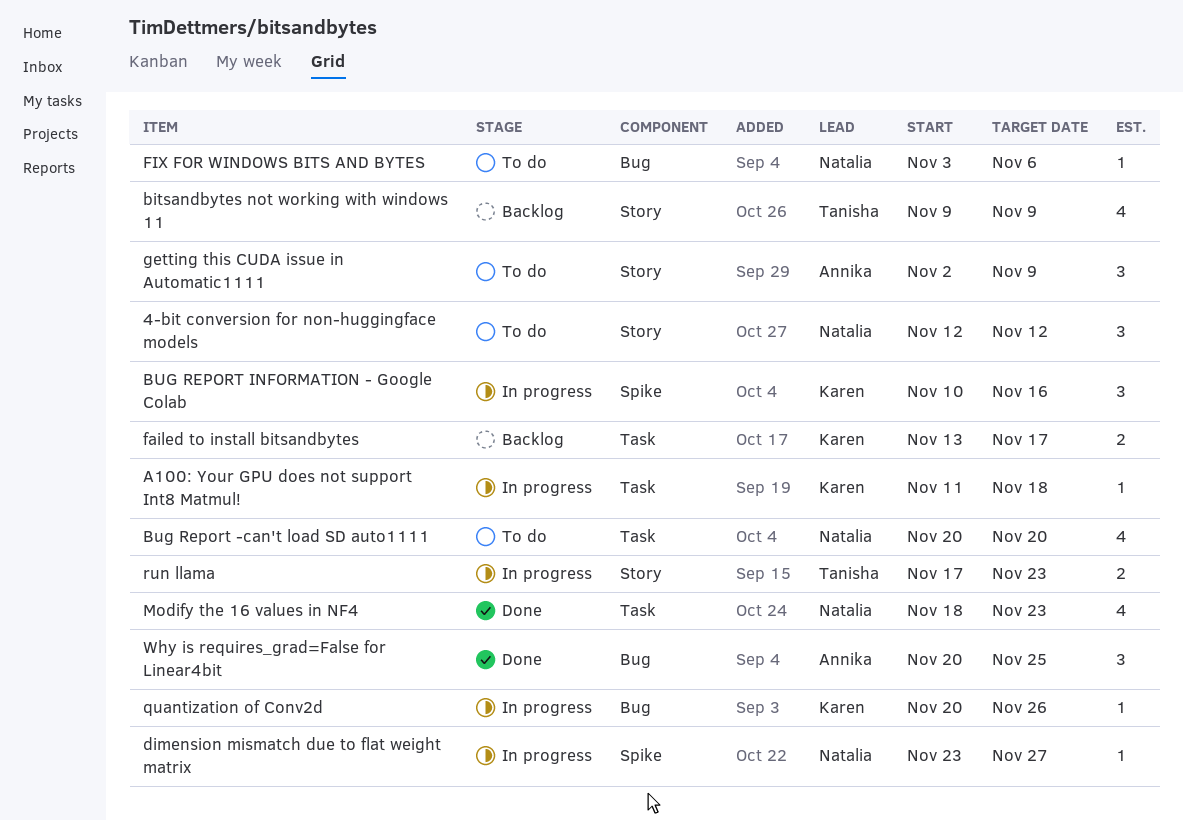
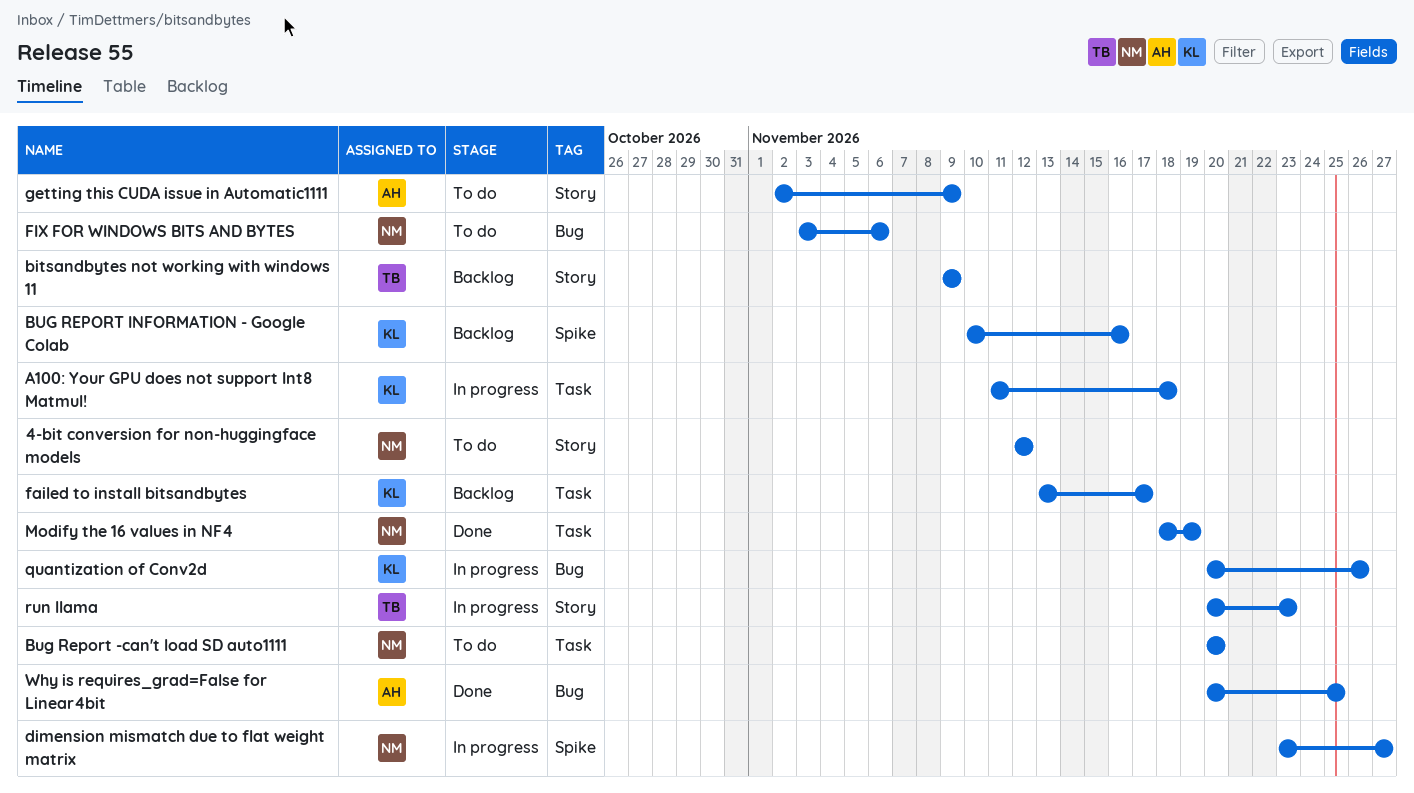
BUG REPORT INFORMATION - Google Colab, status: In progress -> Backlog
Modify the 16 values in NF4, due: Nov 23 -> Nov 19
run llama, start: Nov 17 -> Nov 20

